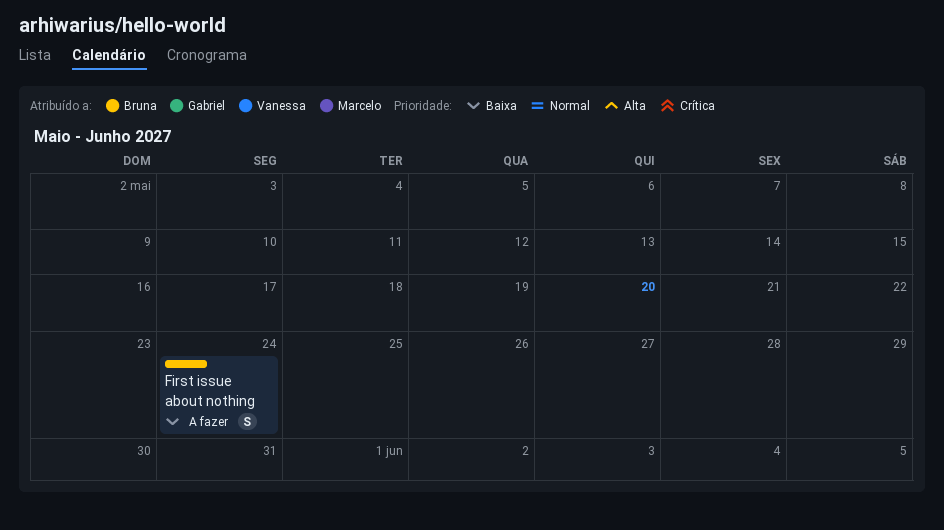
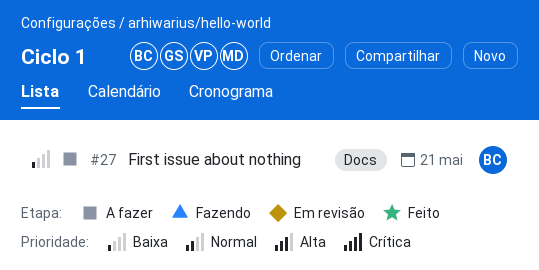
First issue about nothing, due: May 24 -> May 21

